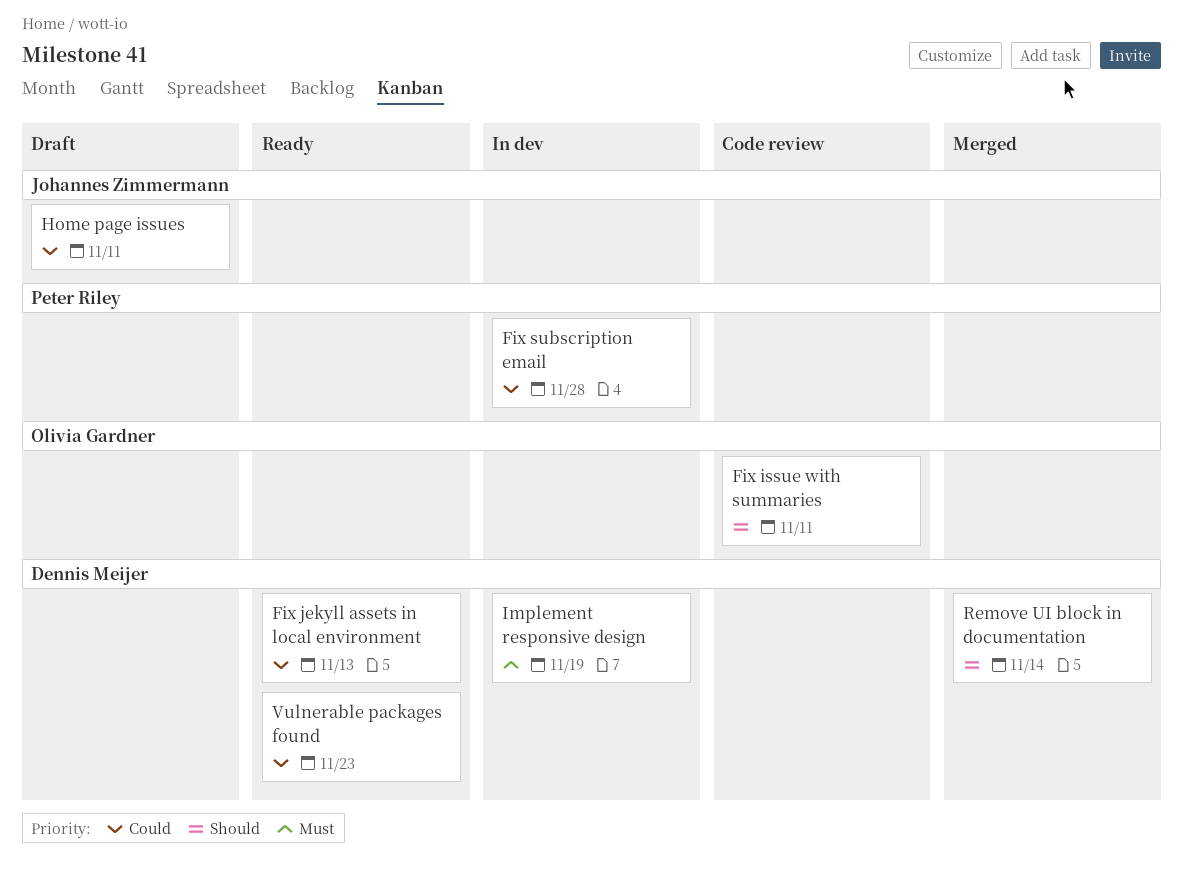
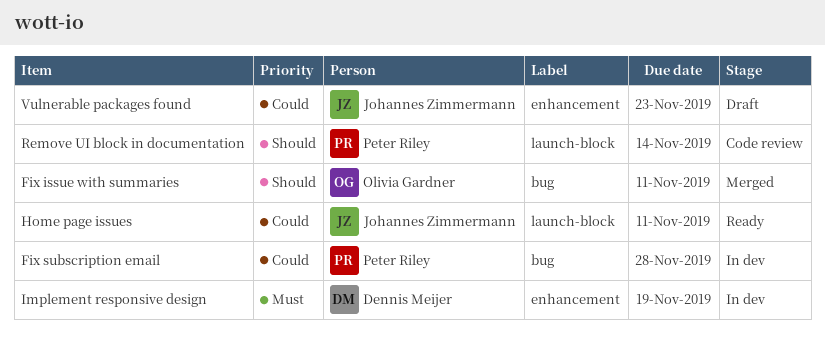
Fix issue with summaries, status: Code review -> Merged
Fix jekyll assets in local environment: present -> none
Home page issues, status: Draft -> Ready
Remove UI block in documentation, status: Merged -> Code review
Remove UI block in documentation, owner: Dennis Meijer -> Peter Riley
Vulnerable packages found, status: Ready -> Draft
Vulnerable packages found, owner: Dennis Meijer -> Johannes Zimmermann

